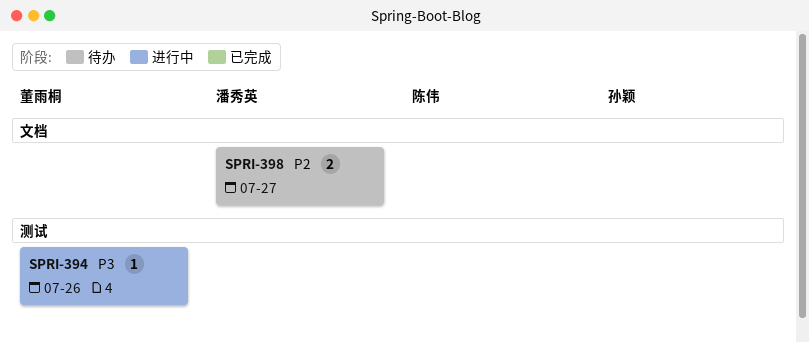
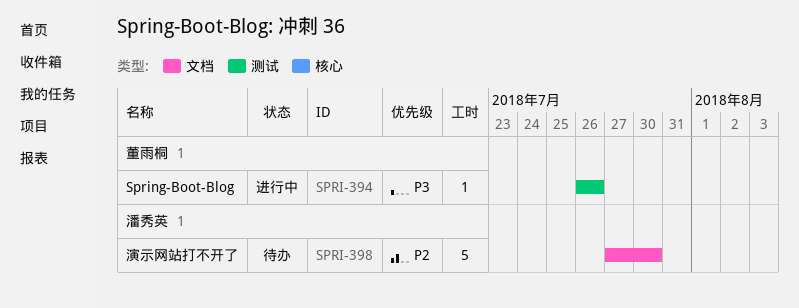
SPRI-398, estimate: 2 -> 5
SPRI-398, due: Jul 27 -> Jul 30

